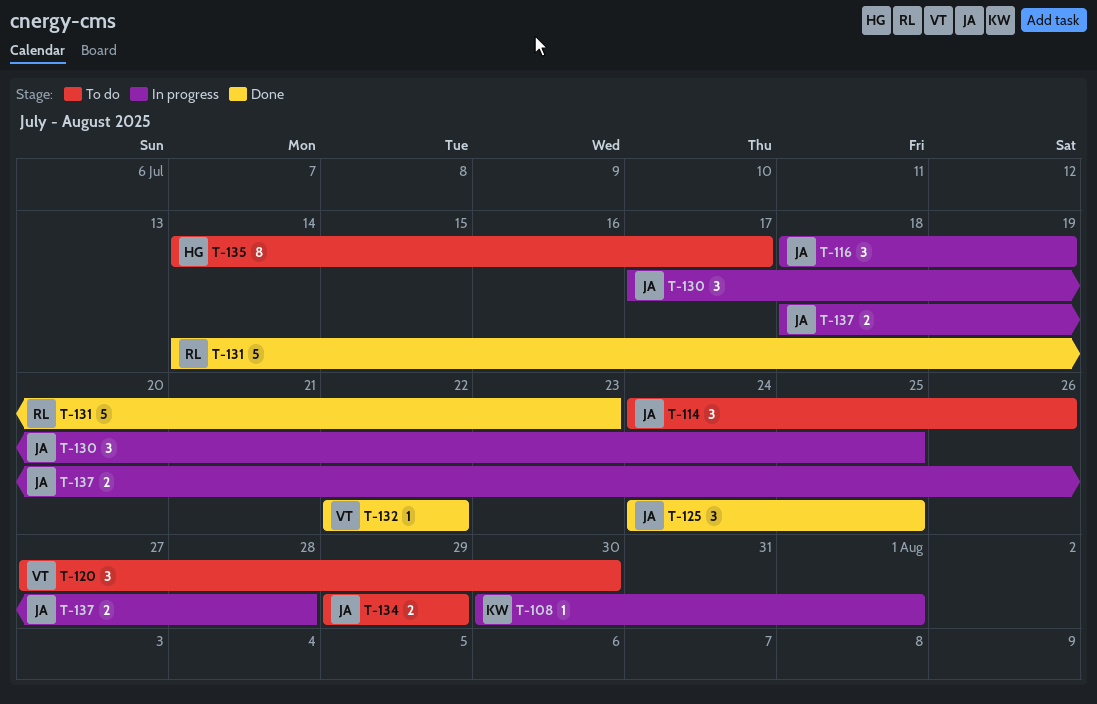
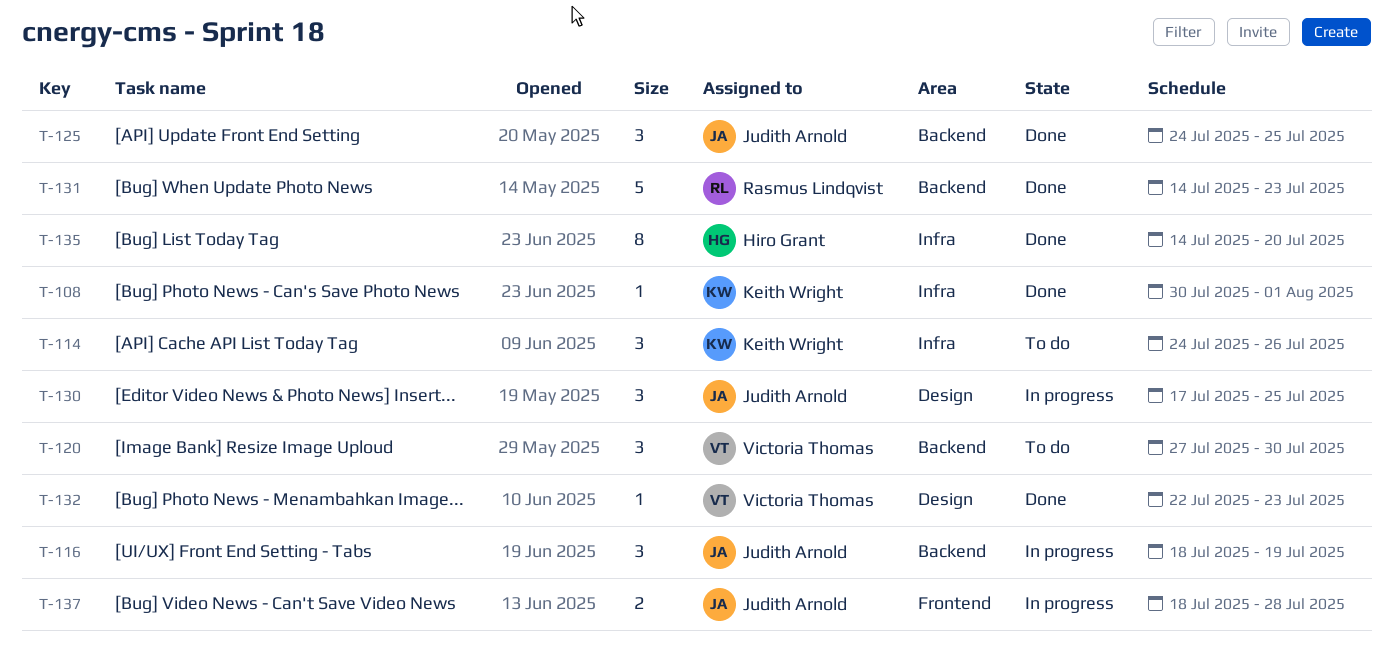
T-108, status: In progress -> Done
T-114, owner: Judith Arnold -> Keith Wright
T-132, due: Jul 22 -> Jul 23
T-134: present -> none
T-135, status: To do -> Done
T-135, due: Jul 17 -> Jul 20

